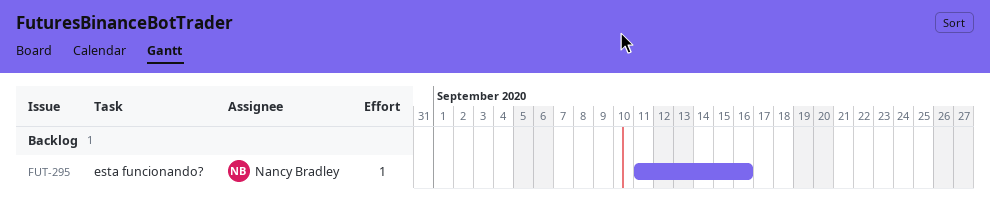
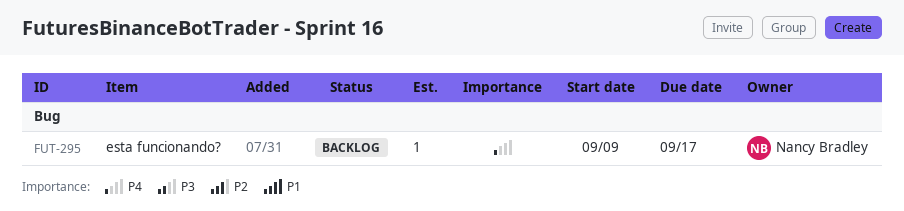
FUT-295, start: Sep 11 -> Sep 9
FUT-295, due: Sep 16 -> Sep 17

